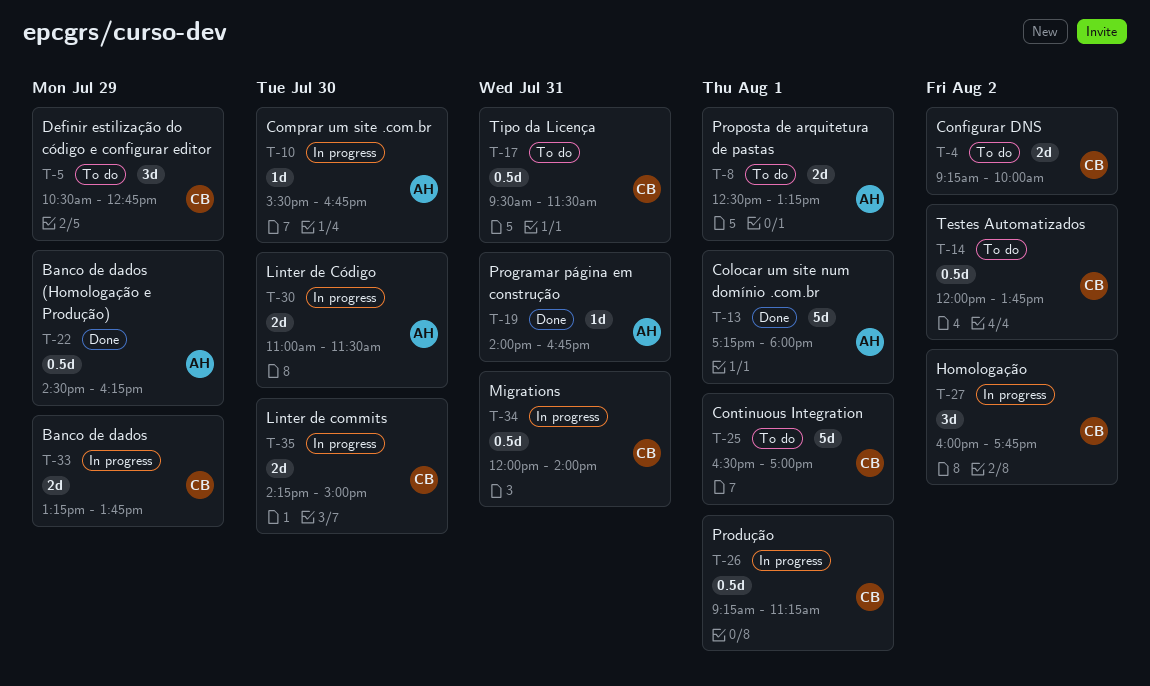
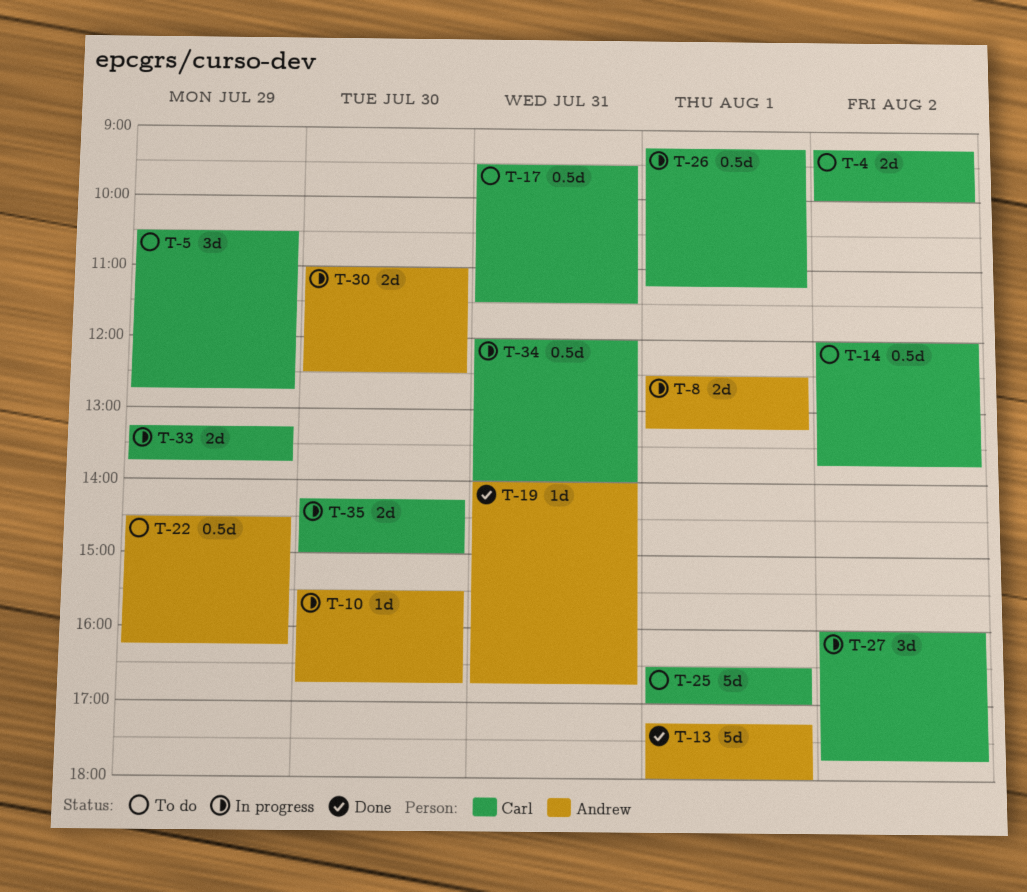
T-8, status: To do -> In progress
T-22, status: Done -> To do
T-30, ends: 11:30 -> 12:30

